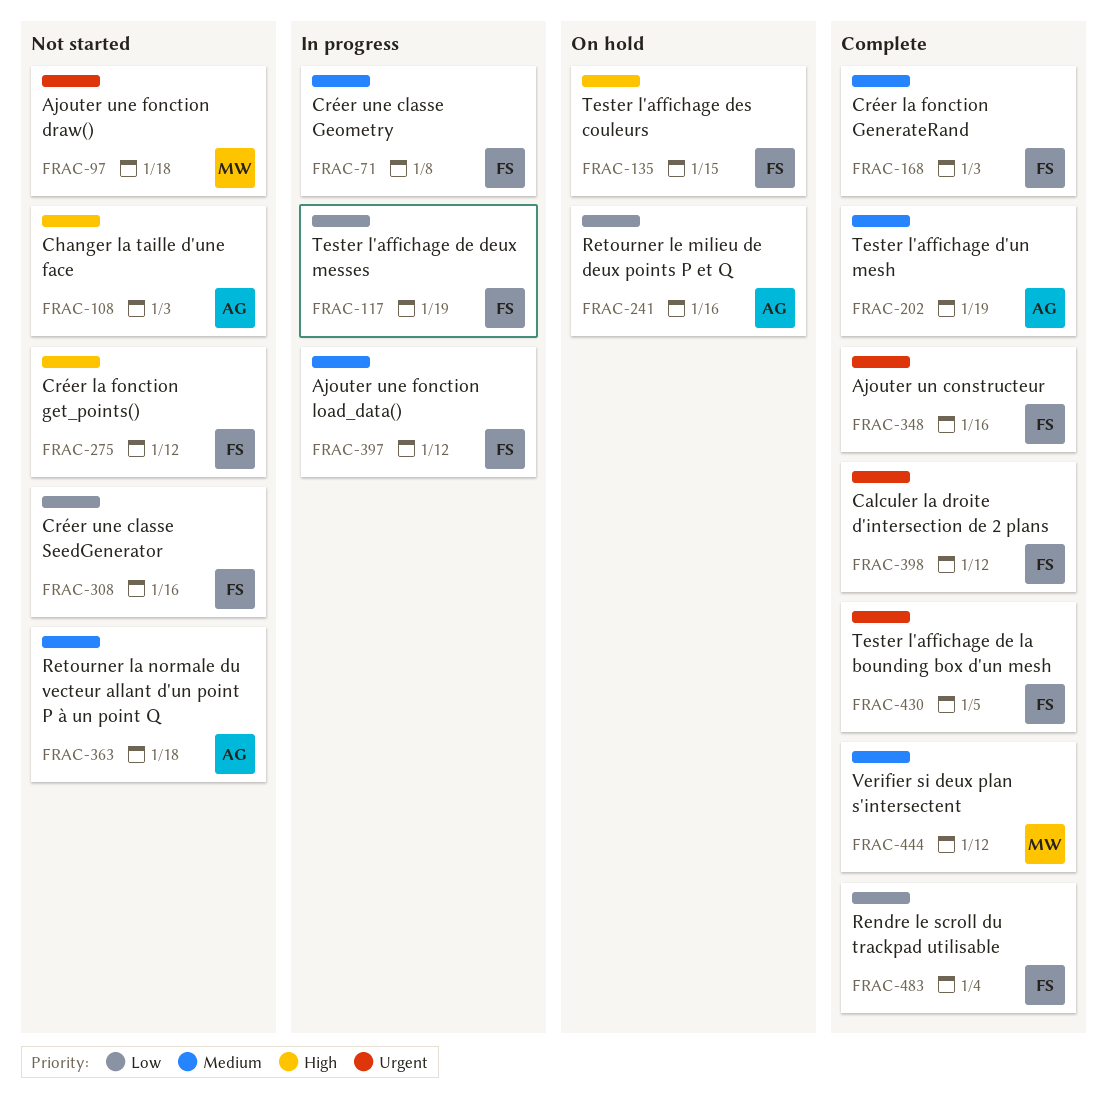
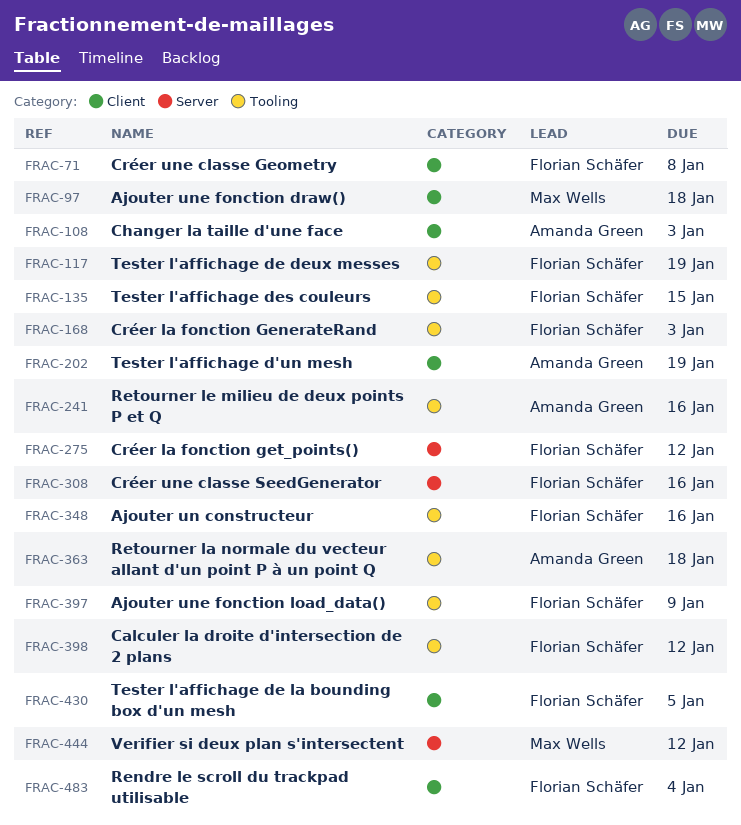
FRAC-397, due: Jan 12 -> Jan 9

